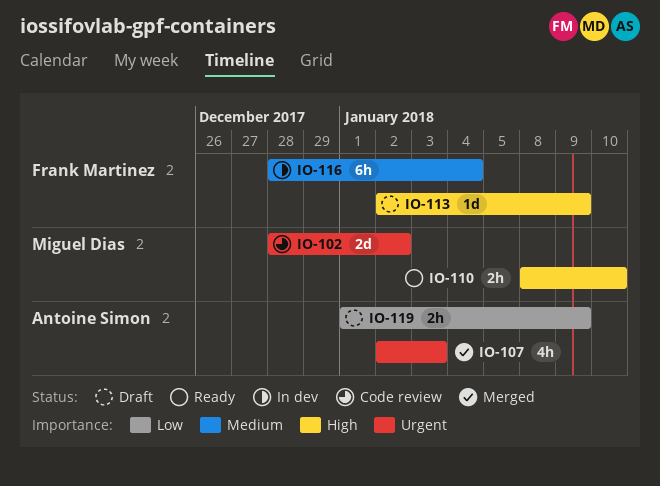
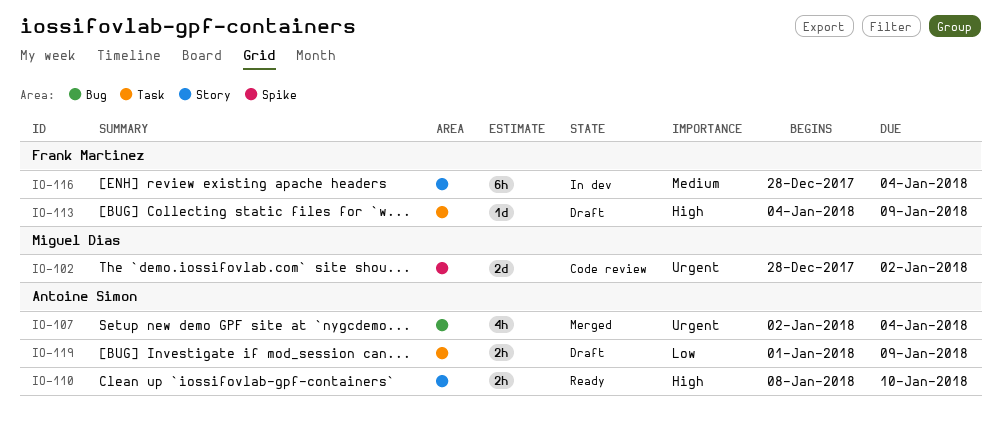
IO-107, due: Jan 3 -> Jan 4
IO-110, owner: Miguel Dias -> Antoine Simon
IO-113, start: Jan 2 -> Jan 4

